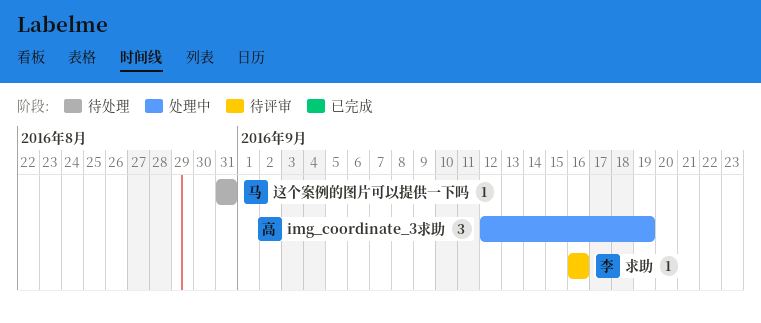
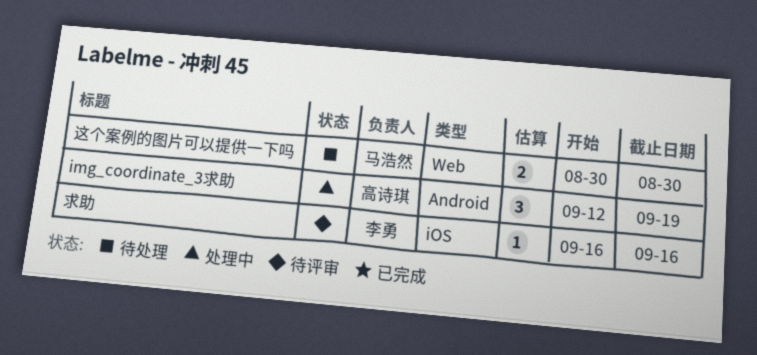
这个案例的图片可以提供一下吗, estimate: 1 -> 2
这个案例的图片可以提供一下吗, start: Aug 31 -> Aug 30
这个案例的图片可以提供一下吗, due: Aug 31 -> Aug 30

